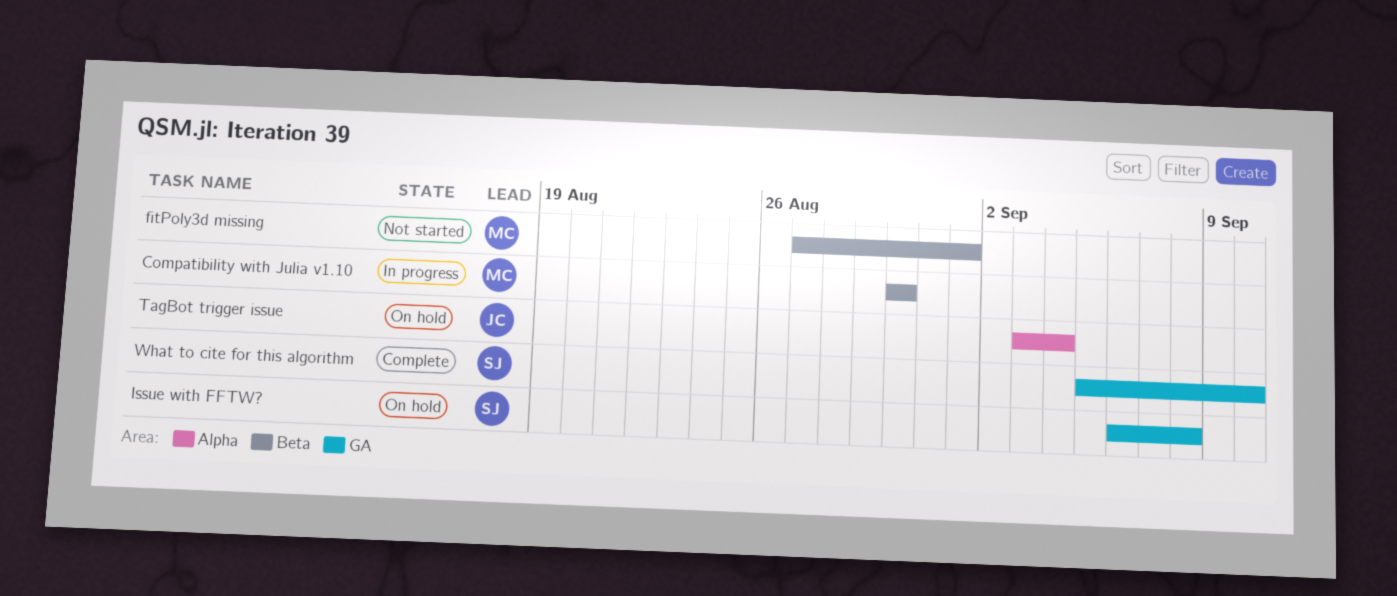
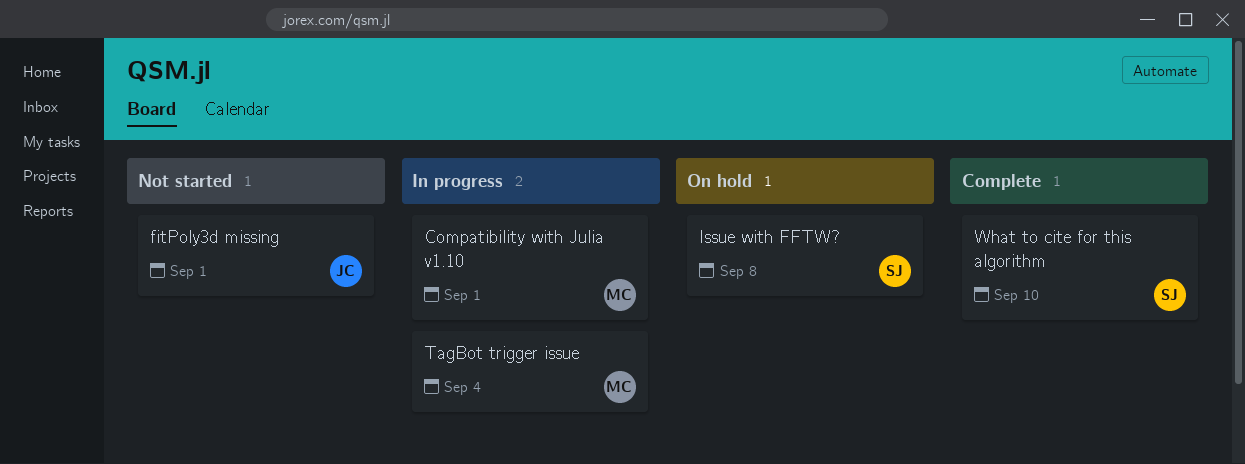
Compatibility with Julia v1.10, due: Aug 30 -> Sep 1
fitPoly3d missing, owner: MC -> JC
TagBot trigger issue, status: On hold -> In progress
TagBot trigger issue, owner: JC -> MC

